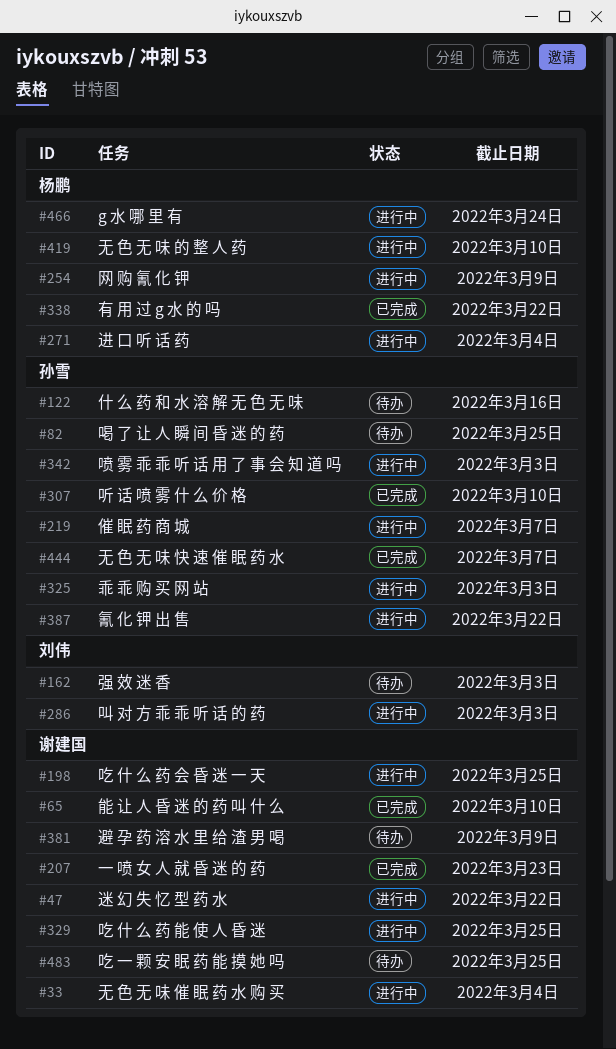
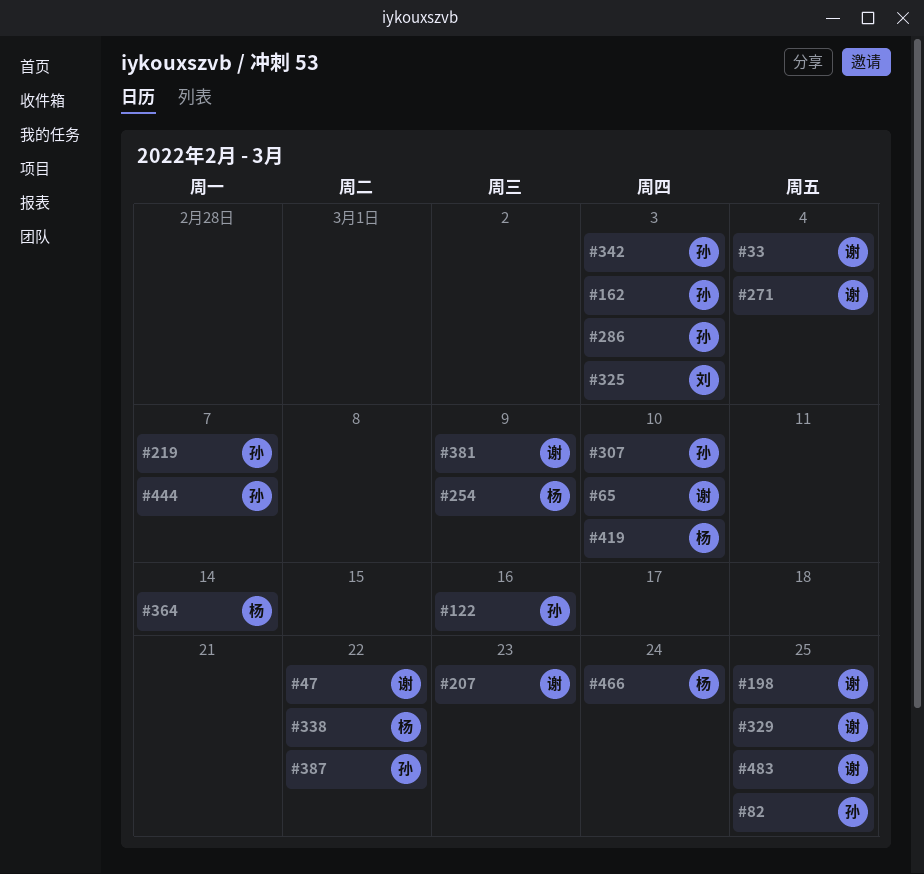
#162, owner: 刘伟 -> 孙雪
#271, owner: 杨鹏 -> 谢建国
#286, owner: 刘伟 -> 孙雪
#325, owner: 孙雪 -> 刘伟
#364: none -> present

